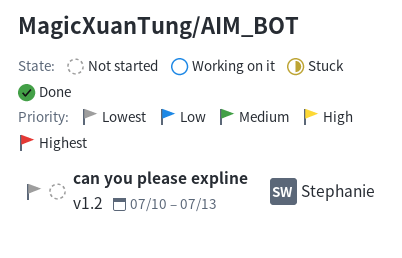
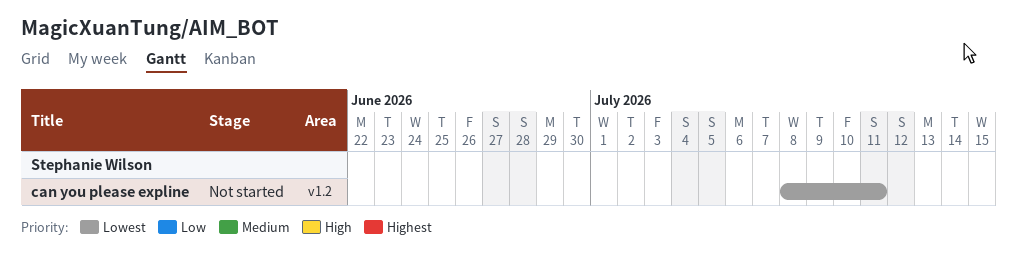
can you please expline, start: Jul 10 -> Jul 8
can you please expline, due: Jul 13 -> Jul 11

